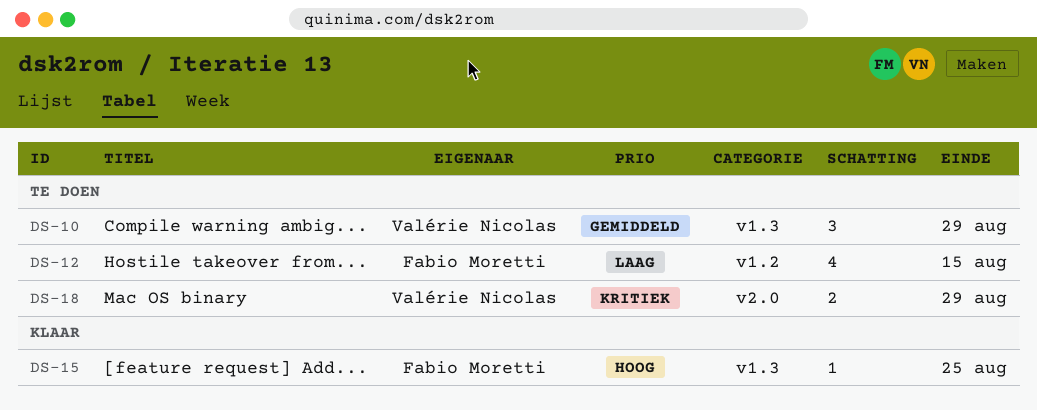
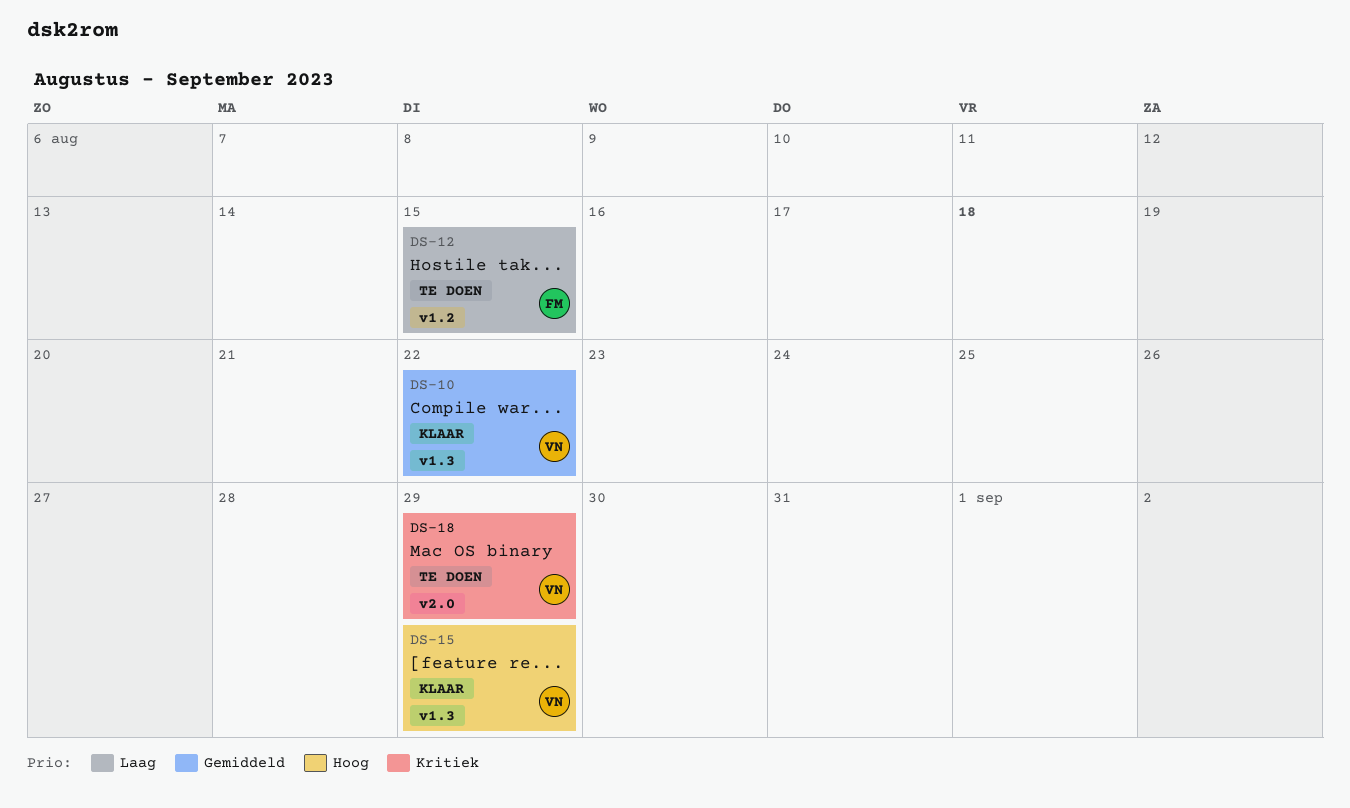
DS-10, status: Te doen -> Klaar
DS-10, due: Aug 29 -> Aug 22
DS-15, owner: Fabio Moretti -> Valérie Nicolas
DS-15, due: Aug 25 -> Aug 29

